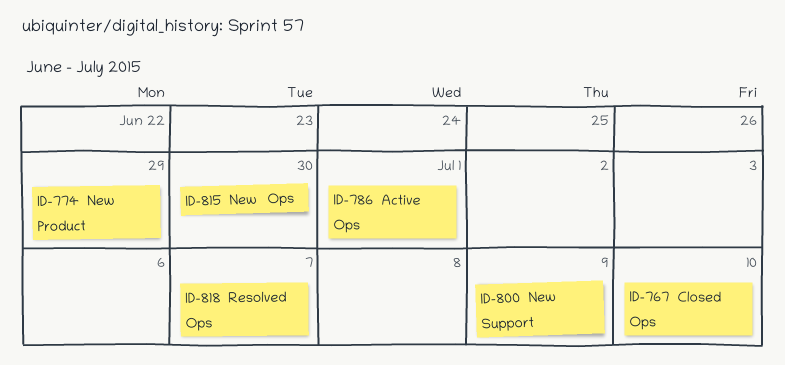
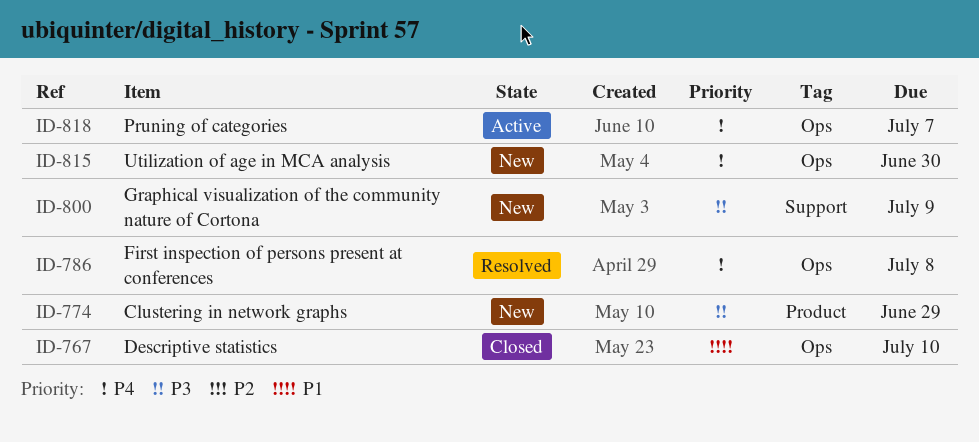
ID-786, status: Active -> Resolved
ID-786, due: Jul 1 -> Jul 8
ID-818, status: Resolved -> Active

